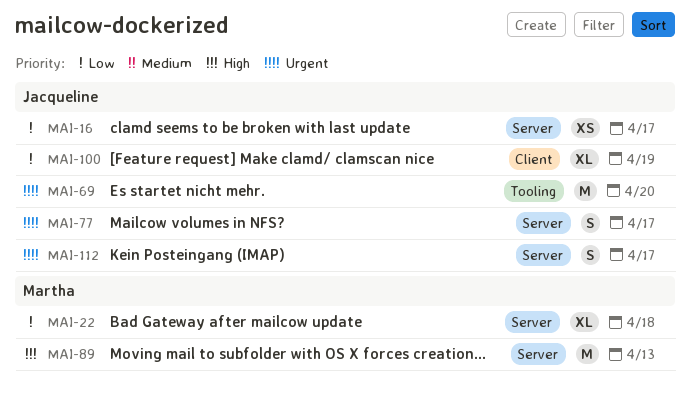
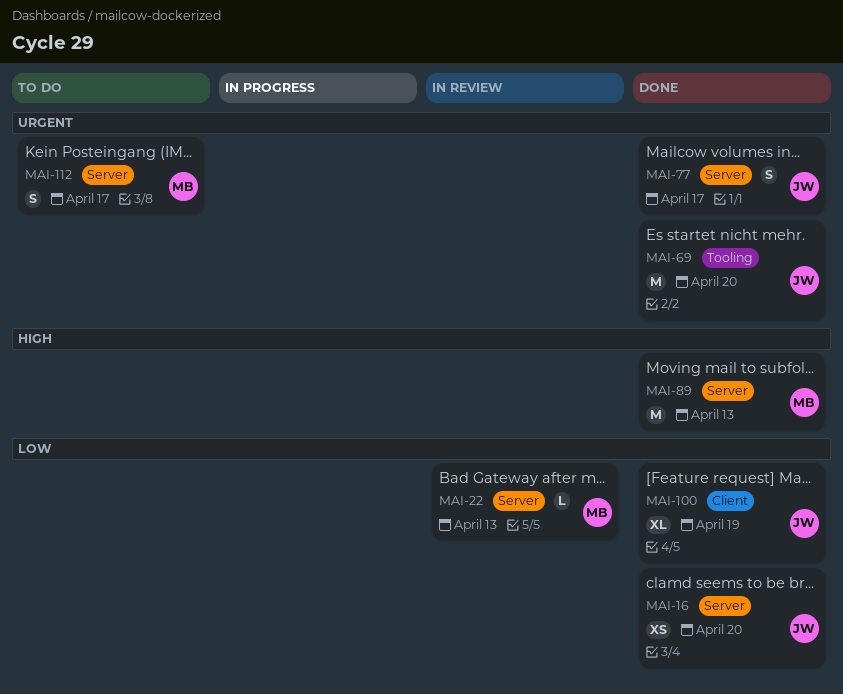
MAI-16, due: Apr 17 -> Apr 20
MAI-22, estimate: XL -> L
MAI-22, due: Apr 18 -> Apr 13
MAI-112, owner: Jacqueline -> Martha

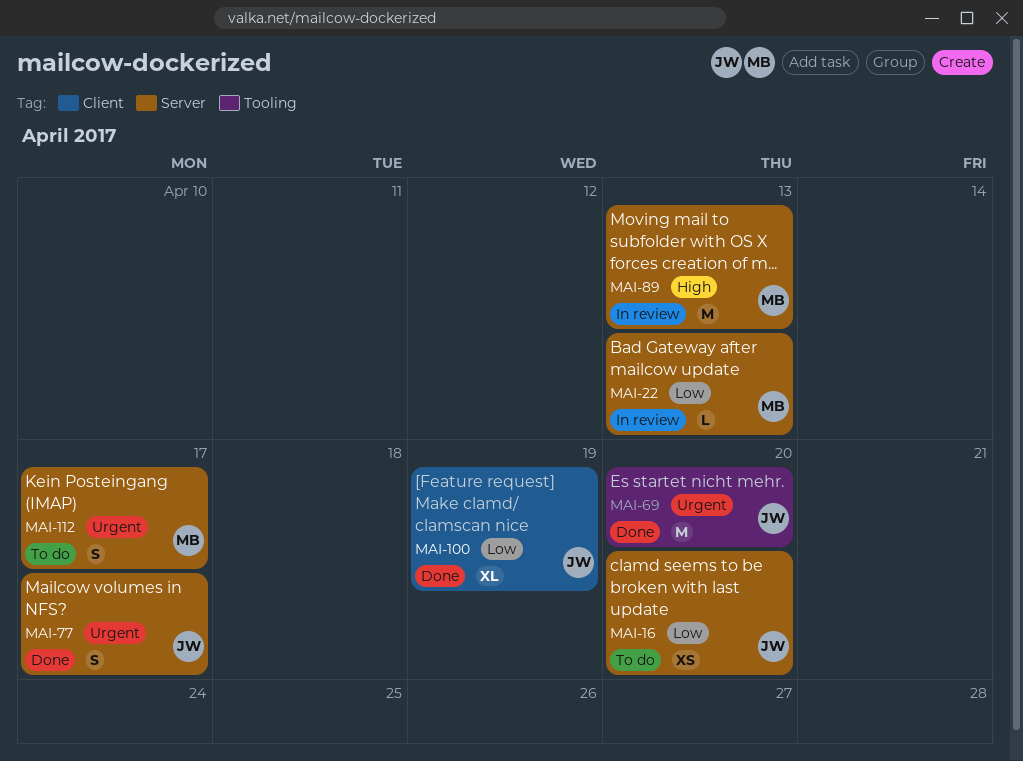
MAI-16, status: Done -> To do
MAI-89, status: Done -> In review

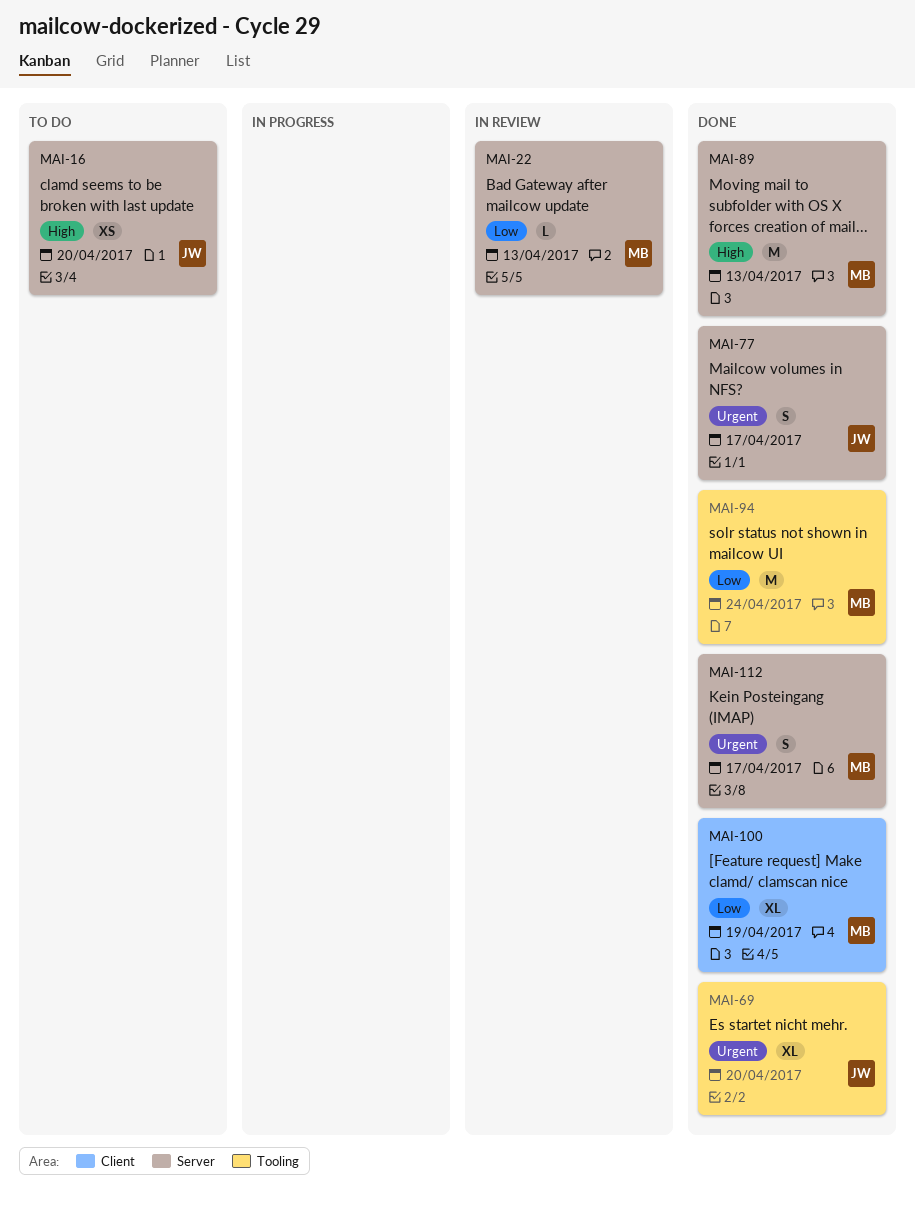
MAI-16, priority: Low -> High
MAI-69, estimate: M -> XL
MAI-89, status: In review -> Done
MAI-94: none -> present
MAI-100, owner: JW -> MB
MAI-112, status: To do -> Done

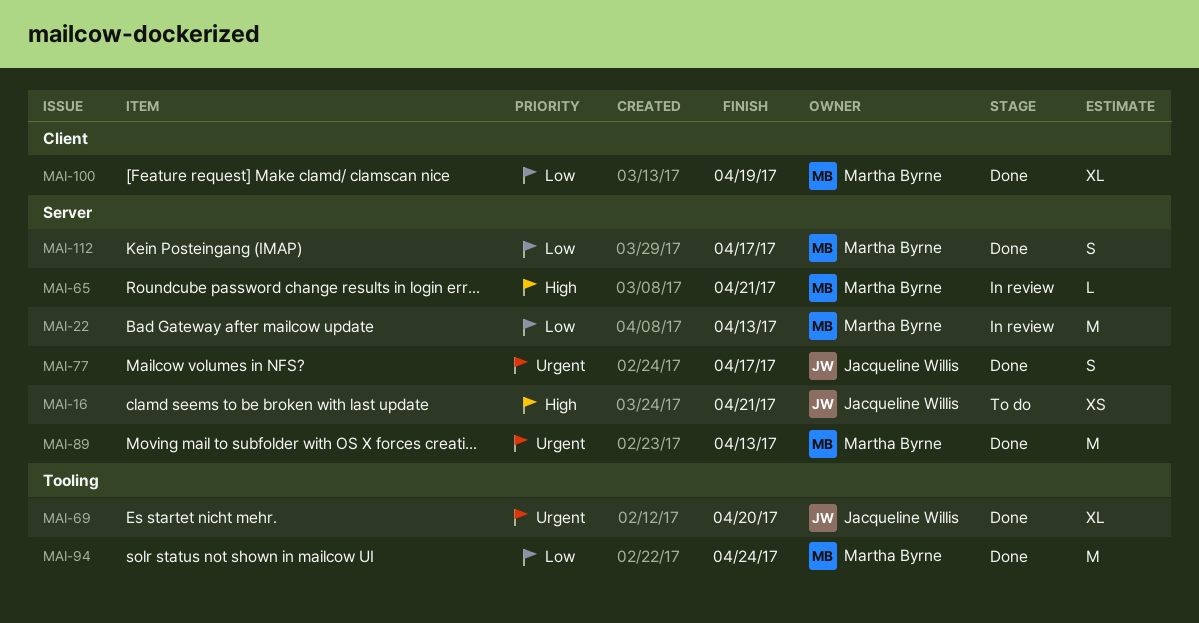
MAI-16, due: Apr 20 -> Apr 21
MAI-22, estimate: L -> M
MAI-65: none -> present
MAI-89, priority: High -> Urgent
MAI-112, priority: Urgent -> Low

